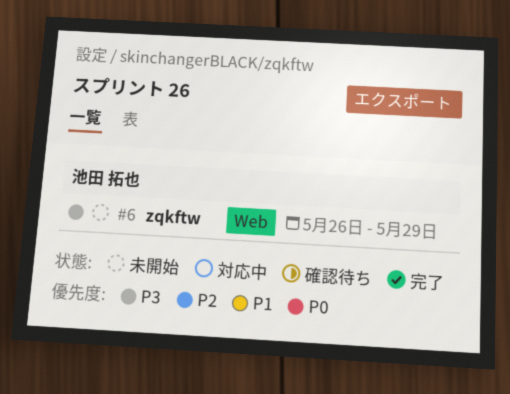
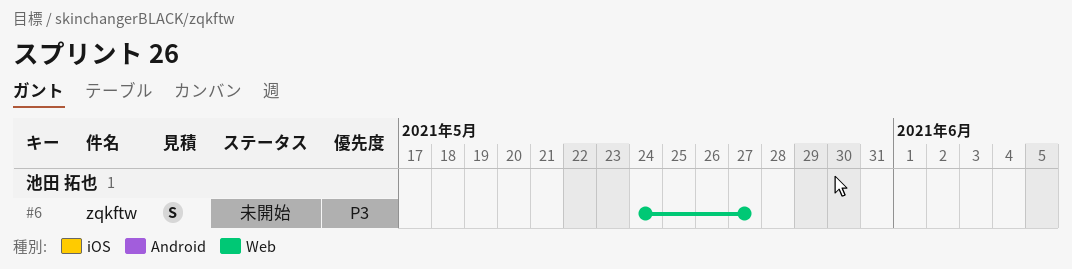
#6, start: May 26 -> May 24
#6, due: May 29 -> May 27

